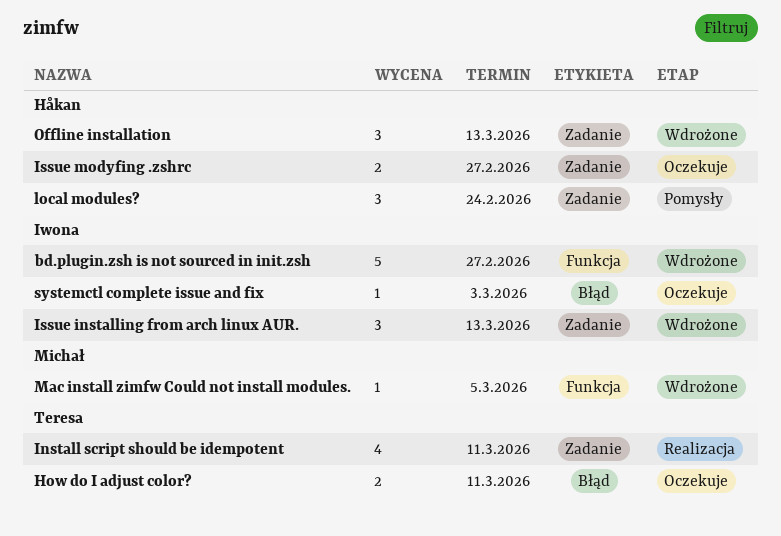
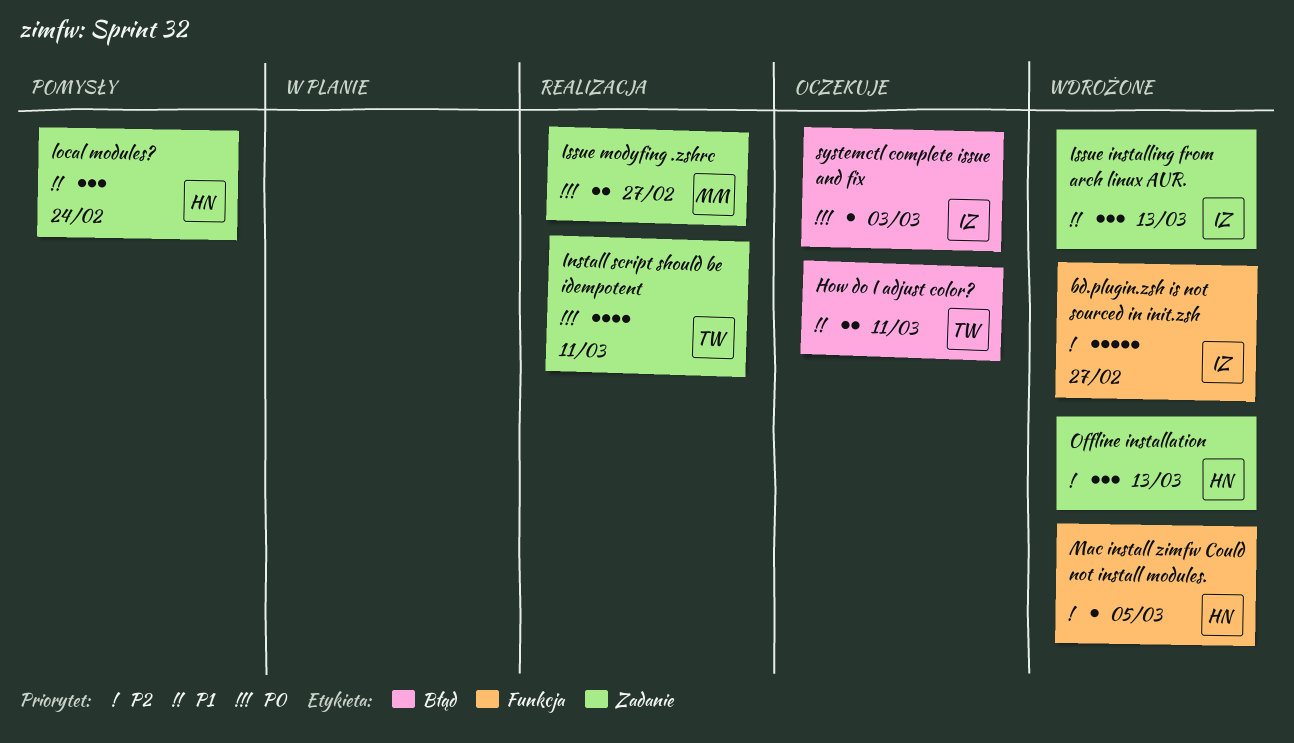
Issue modyfing .zshrc, status: Oczekuje -> Realizacja
Issue modyfing .zshrc, owner: Håkan -> Michał
Mac install zimfw Could not install modules., owner: Michał -> Håkan

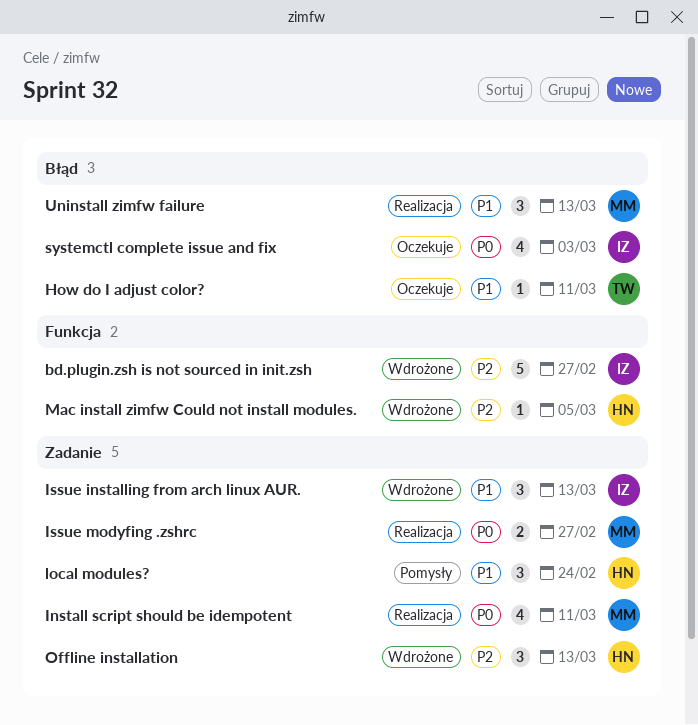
How do I adjust color?, estimate: 2 -> 1
Install script should be idempotent, owner: TW -> MM
systemctl complete issue and fix, estimate: 1 -> 4
Uninstall zimfw failure: none -> present

